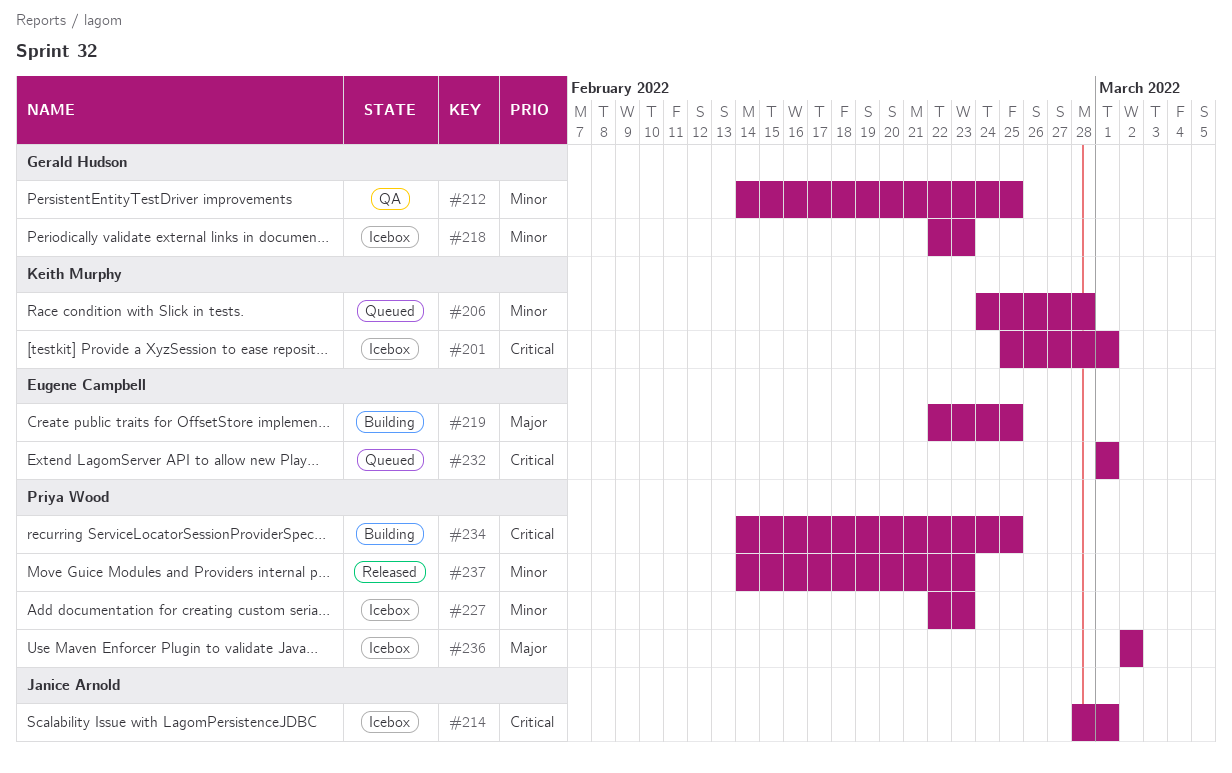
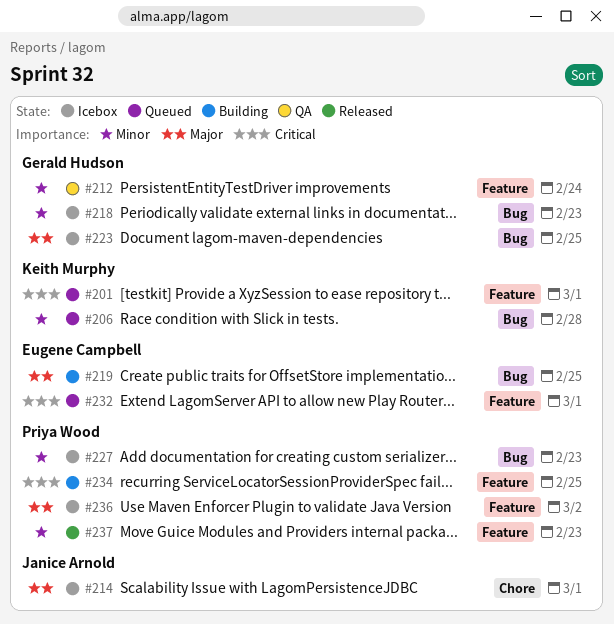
#201, status: Icebox -> Queued
#212, due: Feb 25 -> Feb 24
#214, priority: Critical -> Major
#223: none -> present

